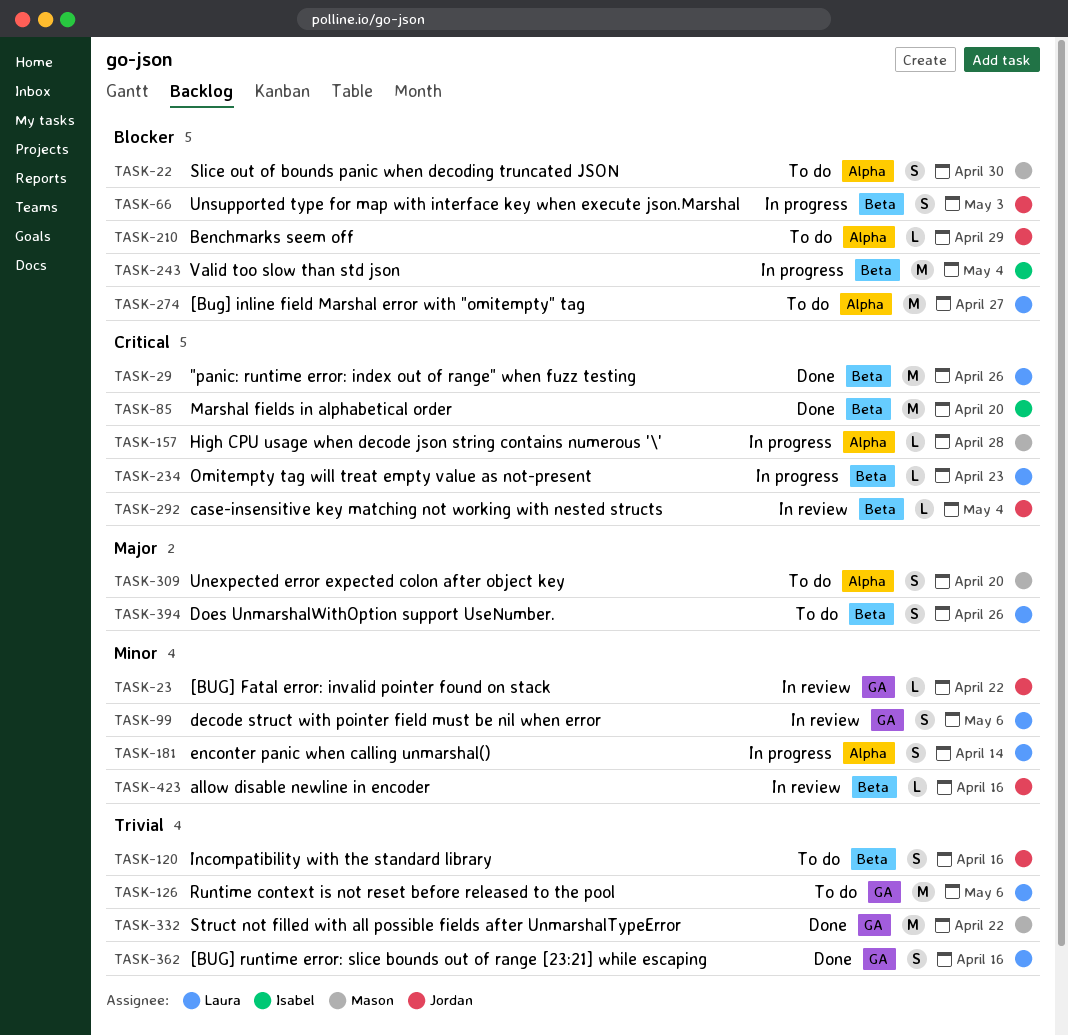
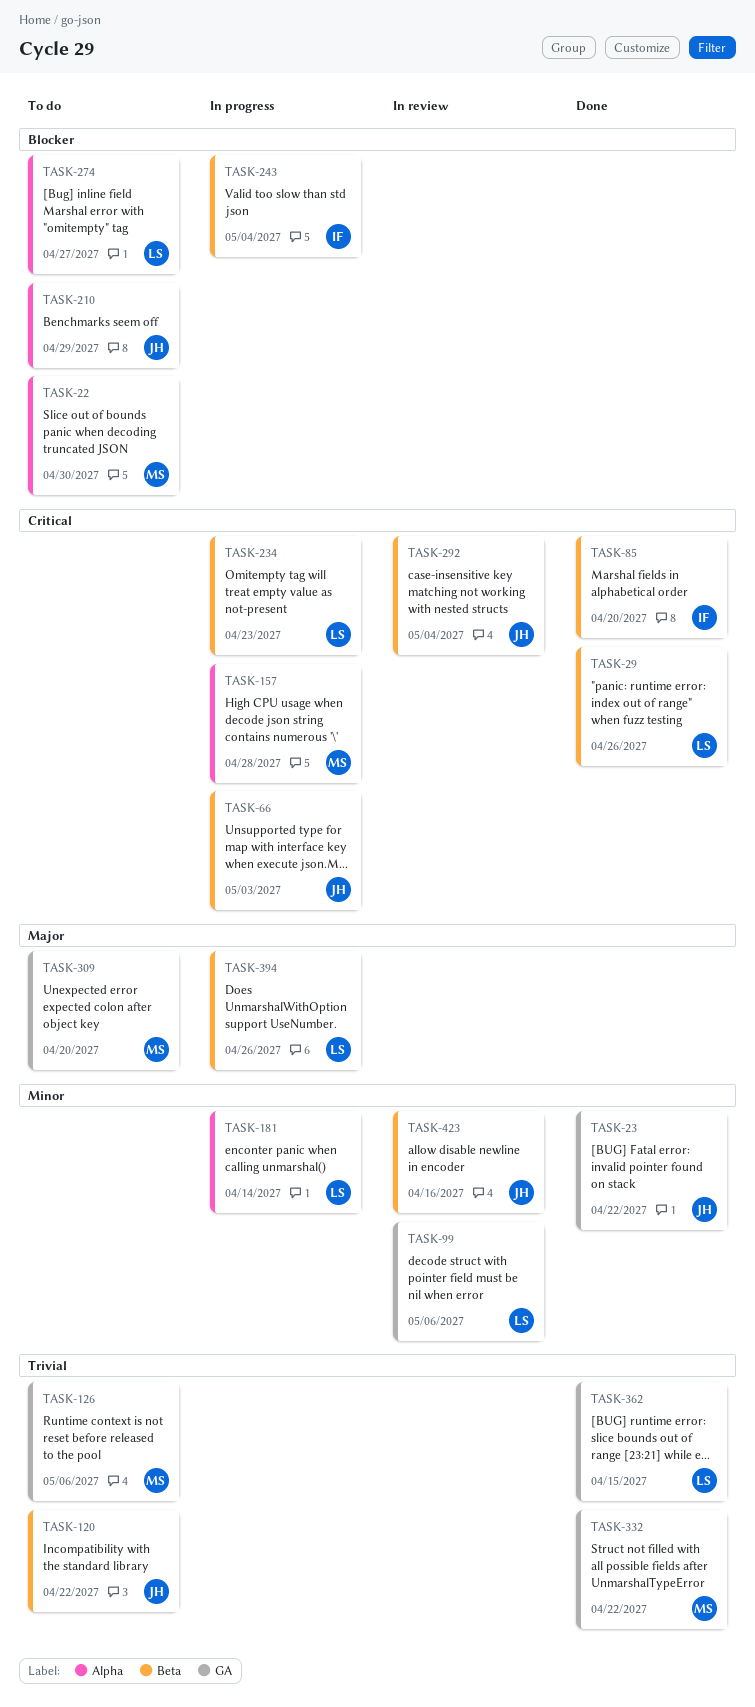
TASK-23, status: In review -> Done
TASK-66, priority: Blocker -> Critical
TASK-120, due: Apr 16 -> Apr 22
TASK-126, owner: Laura -> Mason
TASK-309, label: Alpha -> GA
TASK-362, due: Apr 16 -> Apr 15
TASK-394, status: To do -> In progress

